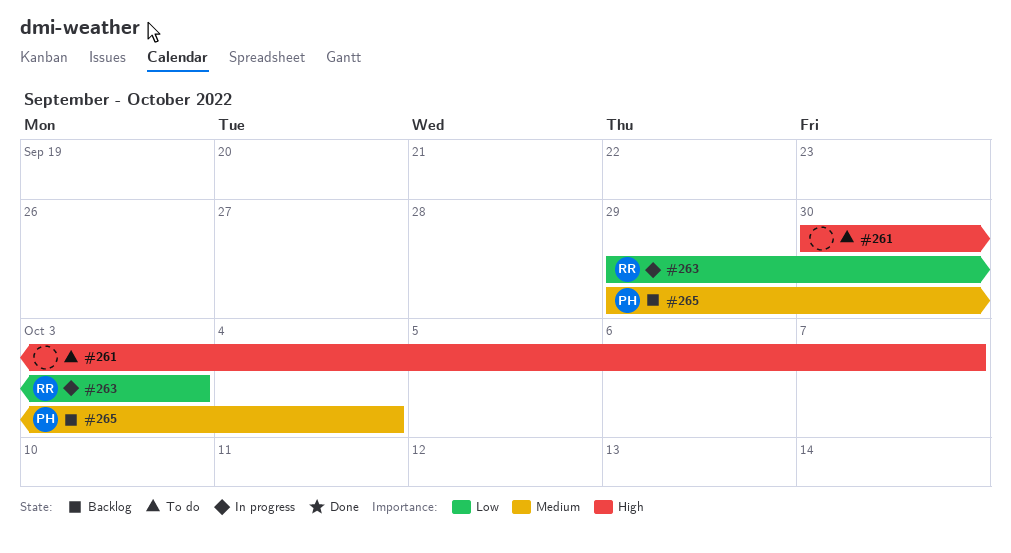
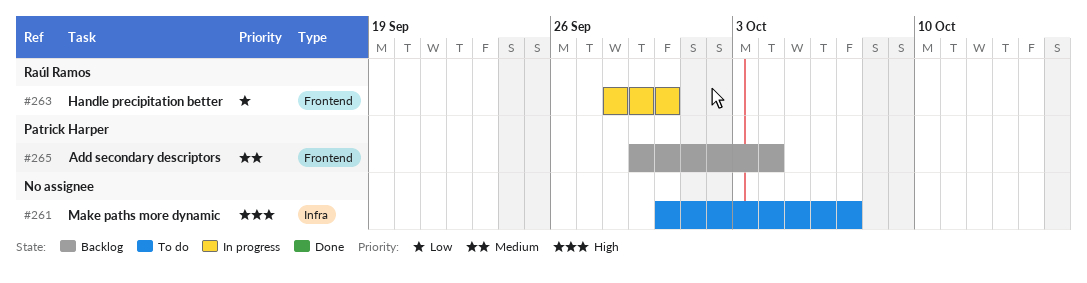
#263, start: Sep 29 -> Sep 28
#263, due: Oct 3 -> Sep 30

